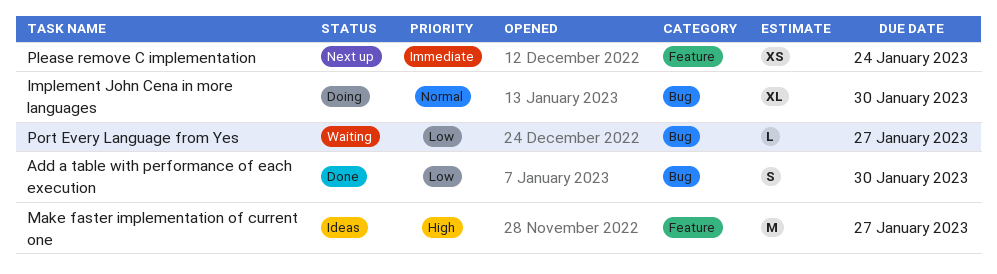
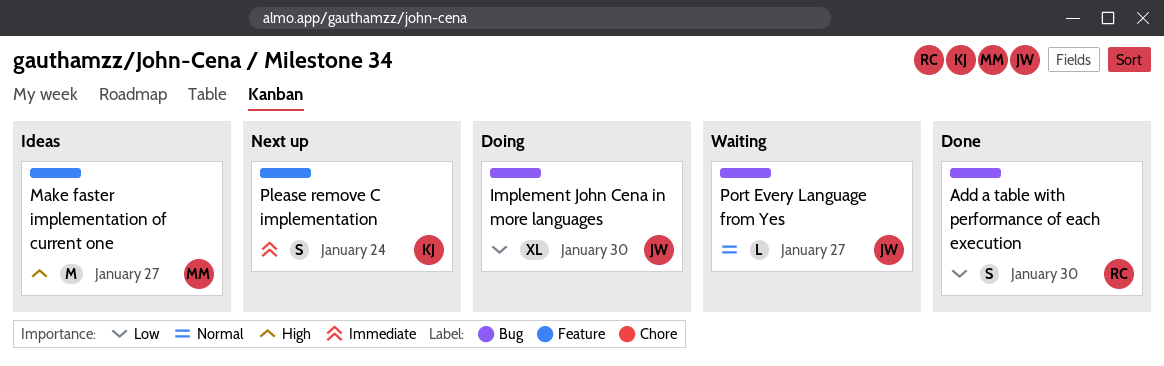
Implement John Cena in more languages, priority: Normal -> Low
Please remove C implementation, estimate: XS -> S
Port Every Language from Yes, priority: Low -> Normal

